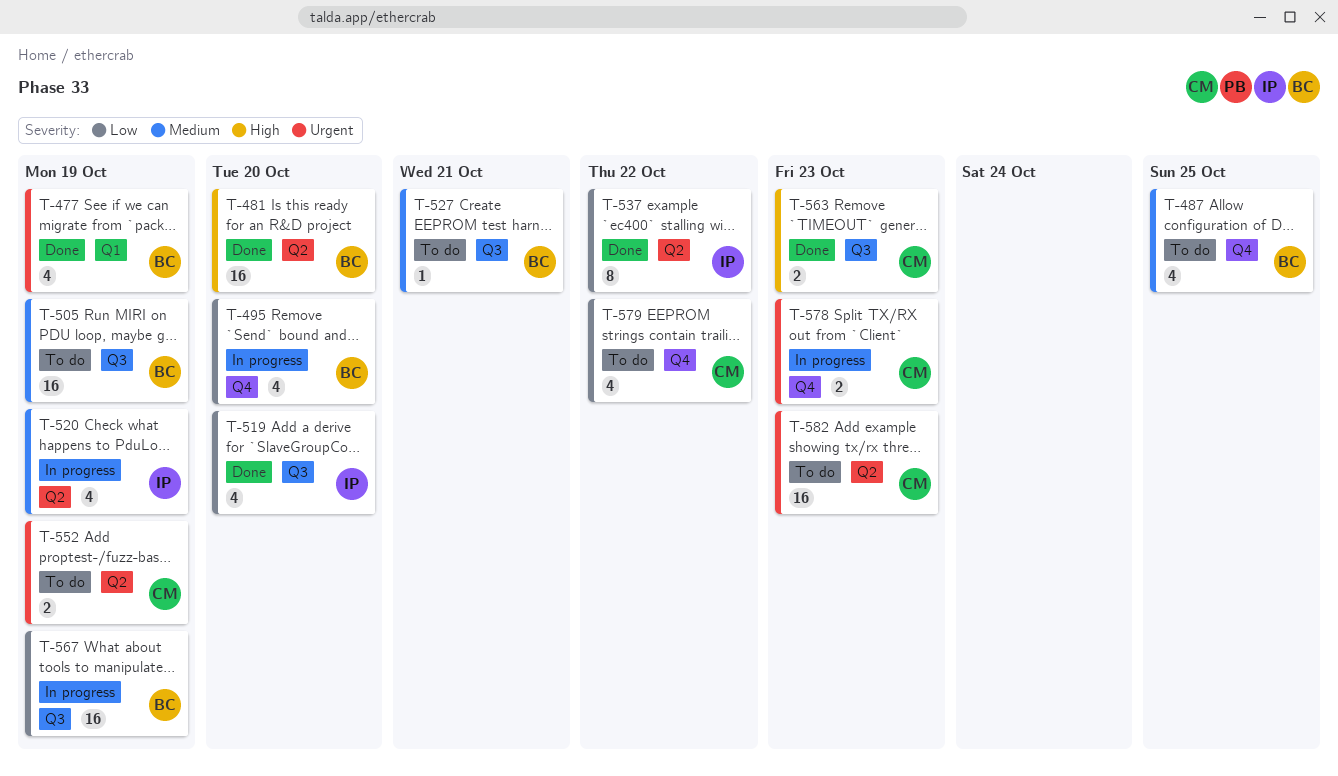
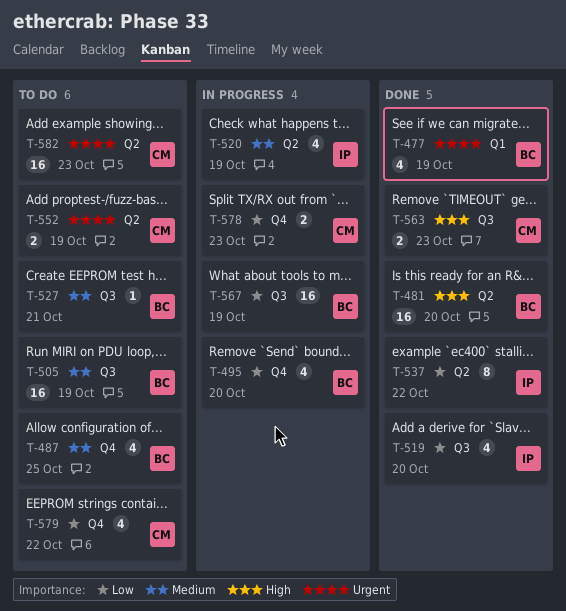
T-578, priority: Urgent -> Low

